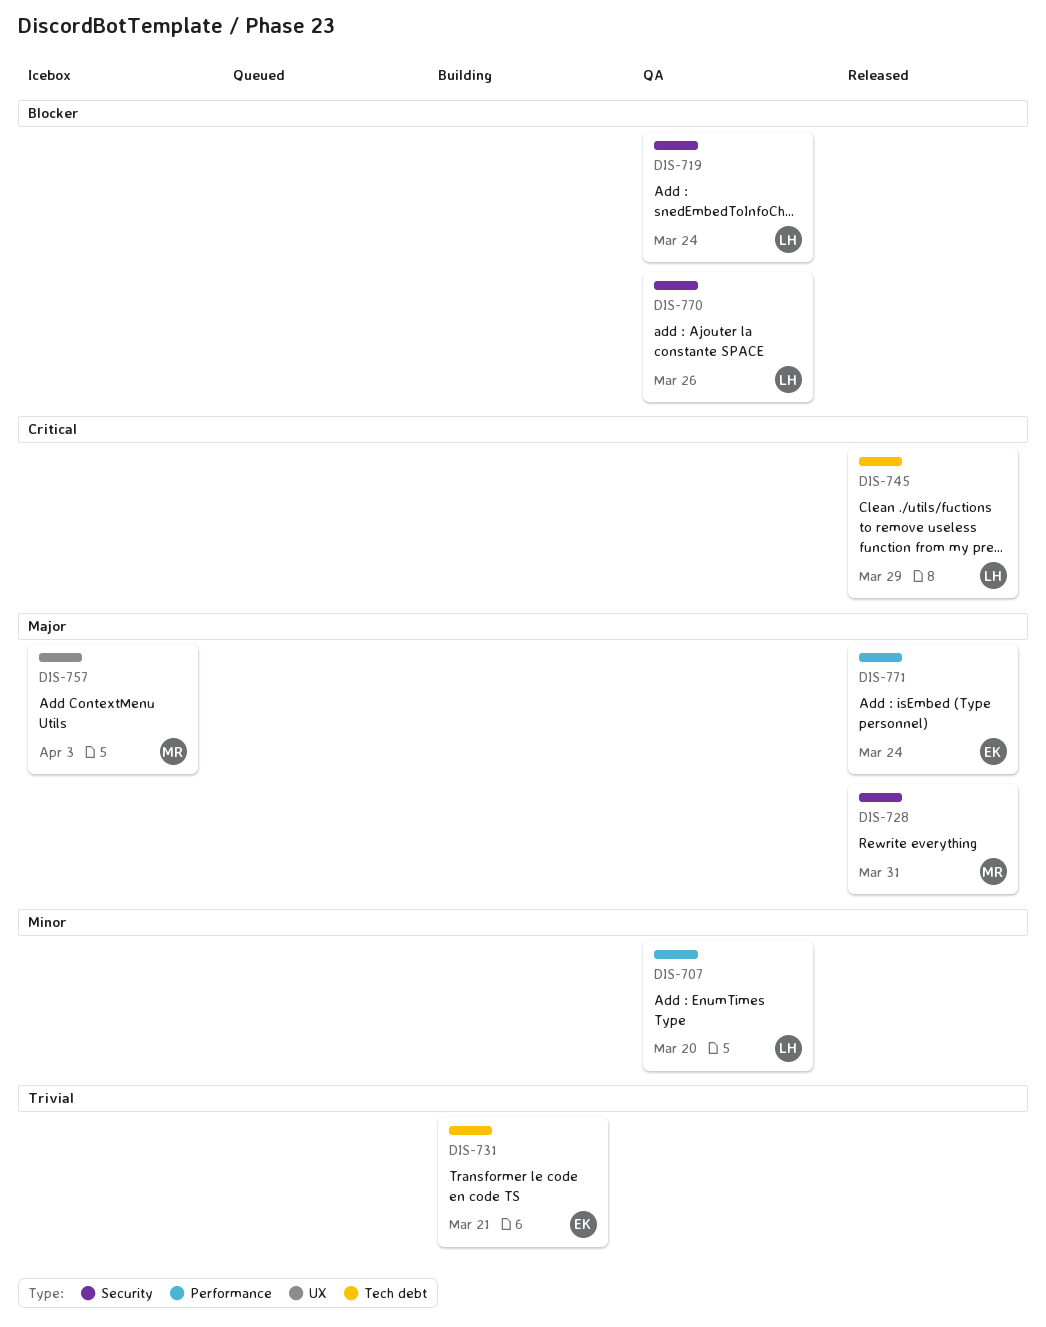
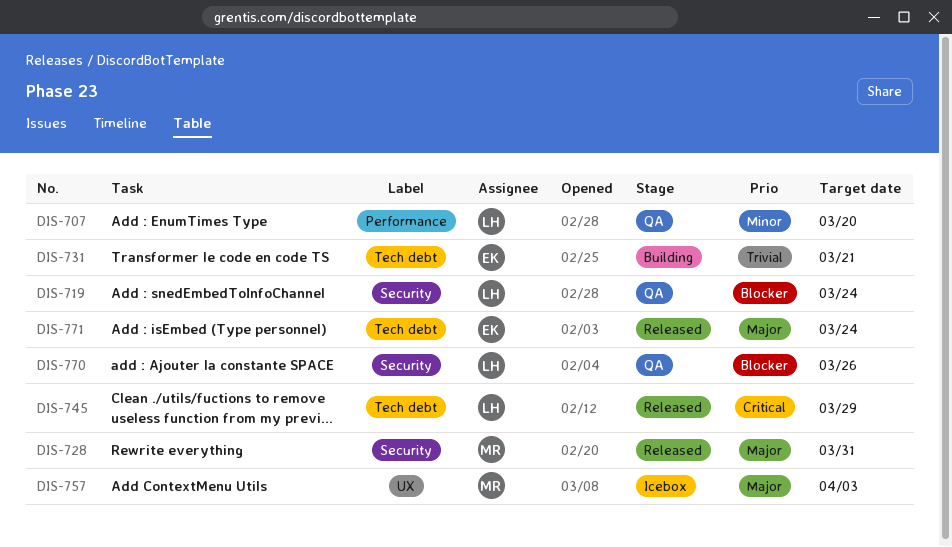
DIS-771, label: Performance -> Tech debt

